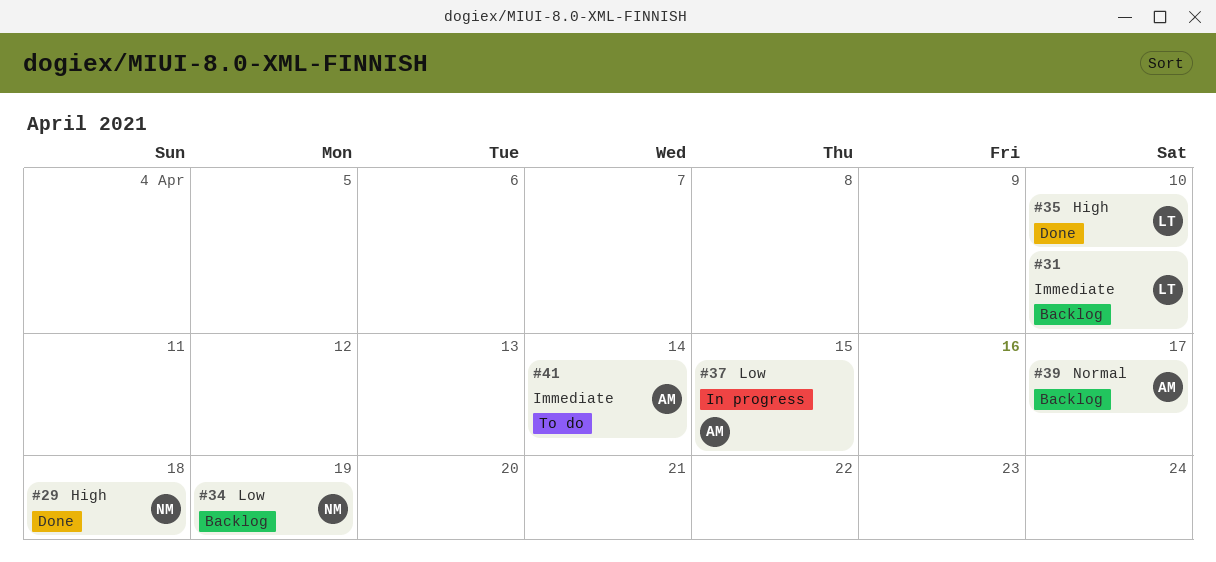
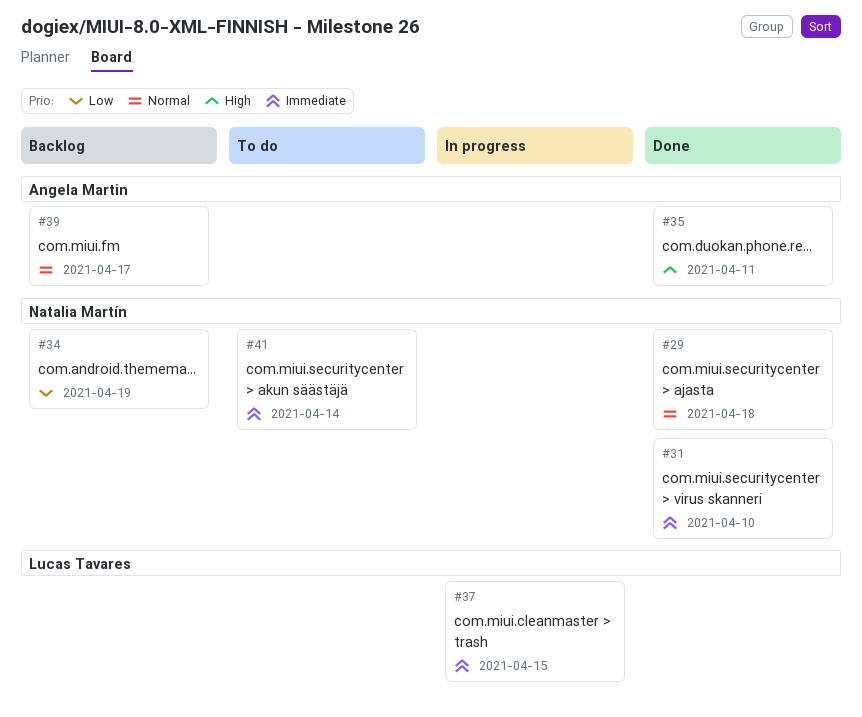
#29, priority: High -> Normal
#31, status: Backlog -> Done
#31, owner: Lucas Tavares -> Natalia Martín
#35, owner: Lucas Tavares -> Angela Martin
#35, due: Apr 10 -> Apr 11
#37, owner: Angela Martin -> Lucas Tavares
#37, priority: Low -> Immediate
#41, owner: Angela Martin -> Natalia Martín

